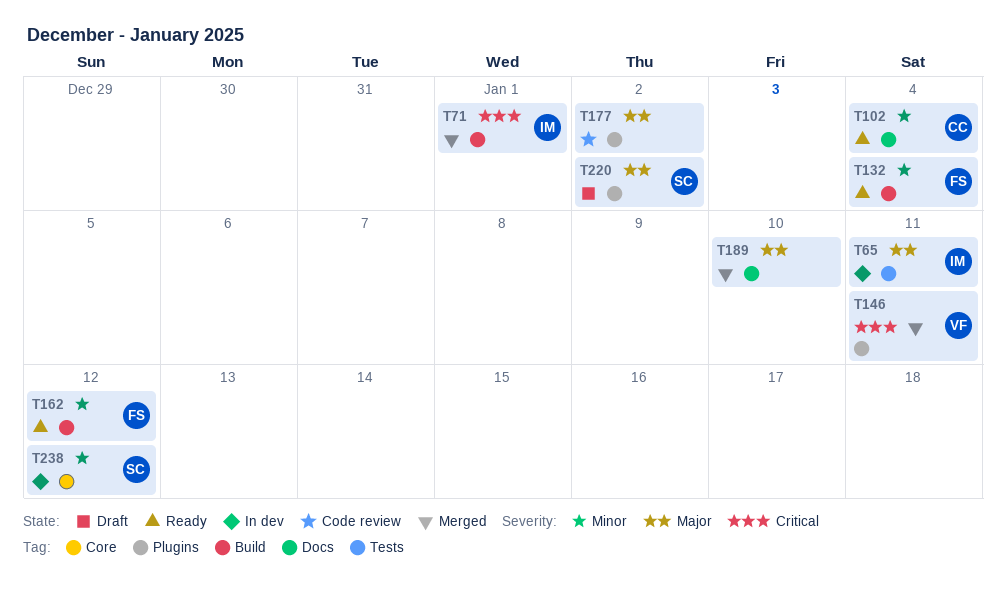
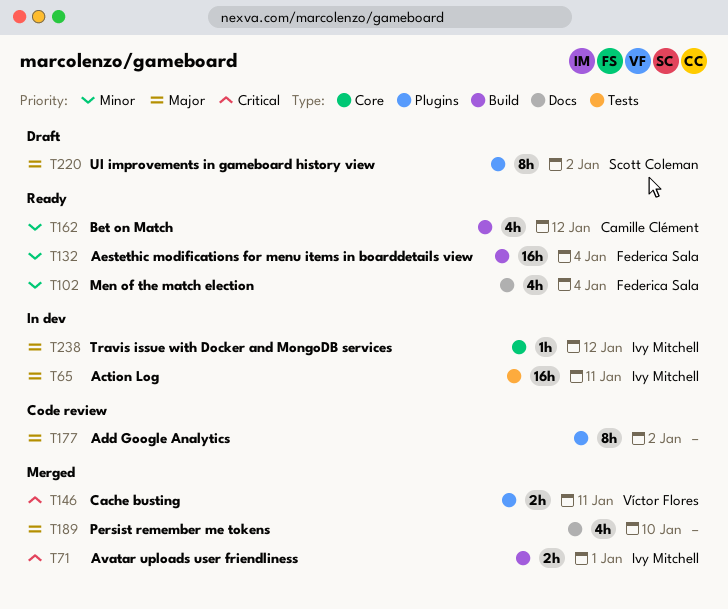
T102, owner: Camille Clément -> Federica Sala
T162, owner: Federica Sala -> Camille Clément
T238, owner: Scott Coleman -> Ivy Mitchell
T238, priority: Minor -> Major

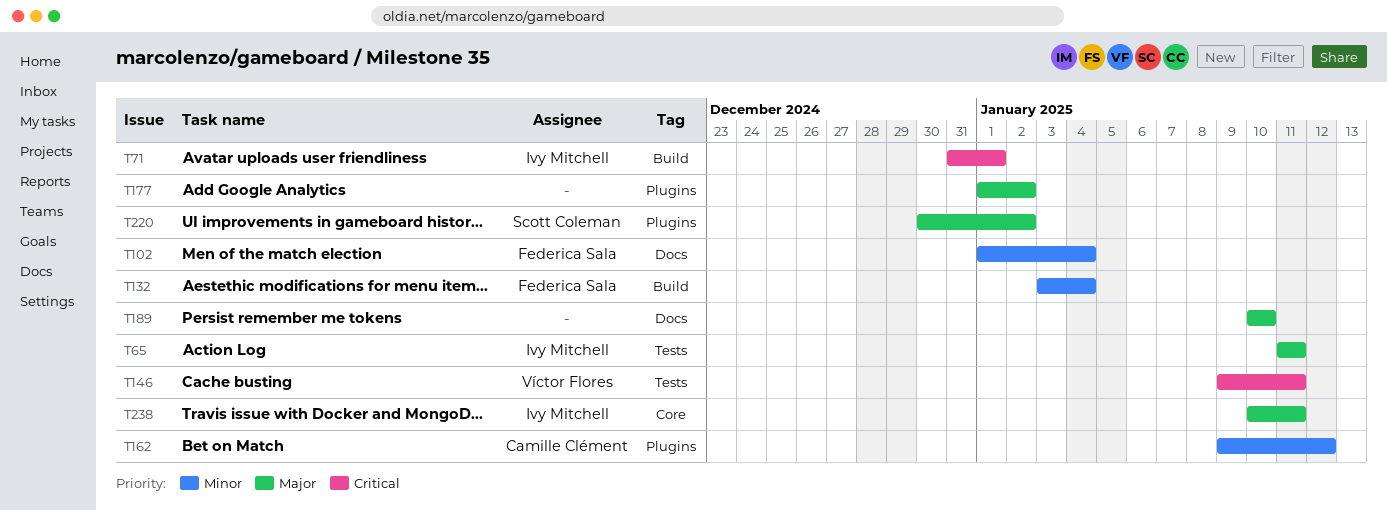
T146, label: Plugins -> Tests
T162, label: Build -> Plugins
T238, due: Jan 12 -> Jan 11

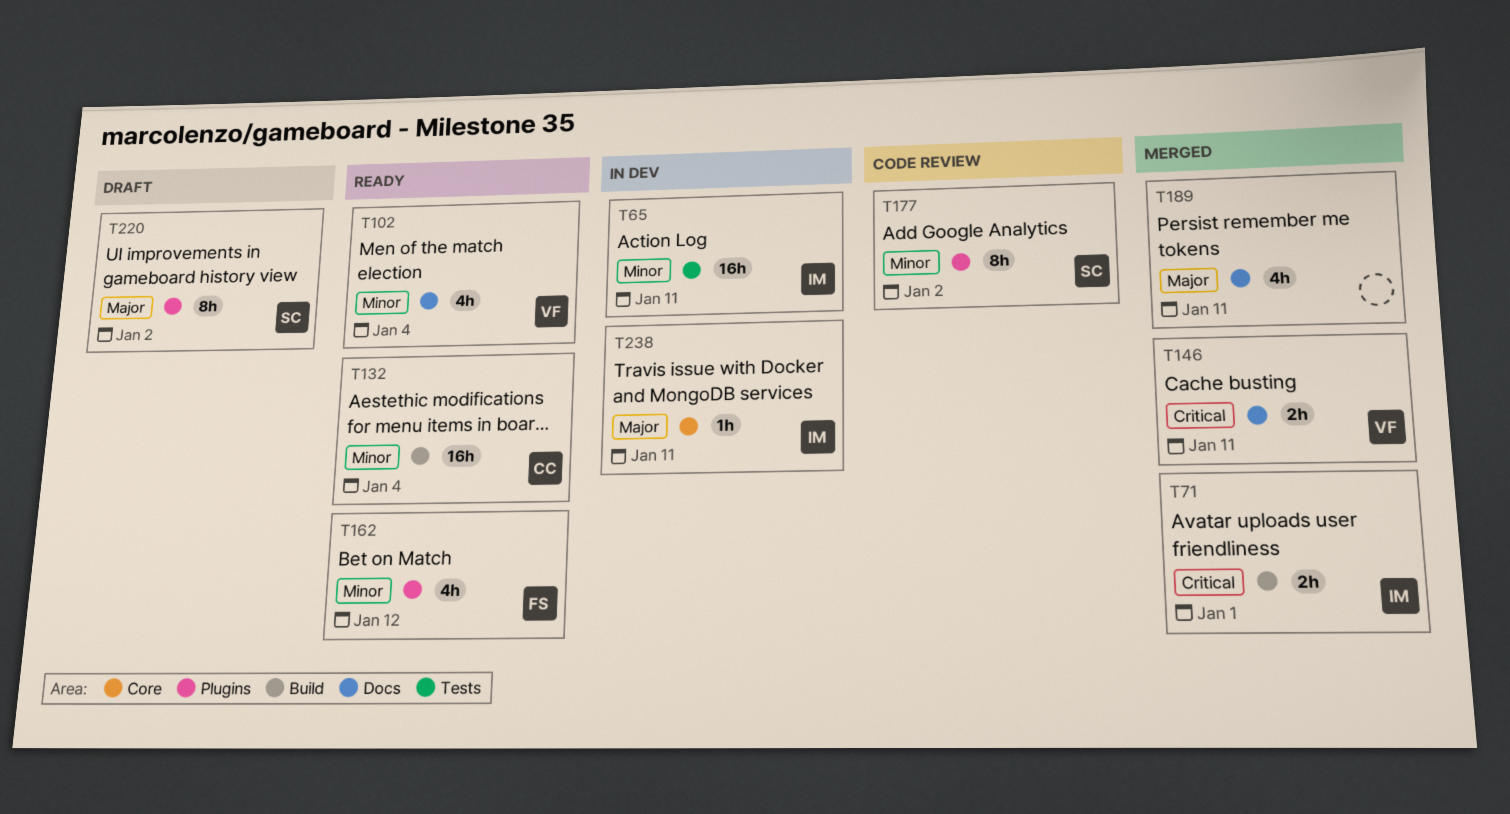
T65, priority: Major -> Minor
T102, owner: Federica Sala -> Víctor Flores
T132, owner: Federica Sala -> Camille Clément
T146, label: Tests -> Docs
T162, owner: Camille Clément -> Federica Sala
T177, owner: none -> Scott Coleman
T177, priority: Major -> Minor
T189, due: Jan 10 -> Jan 11

